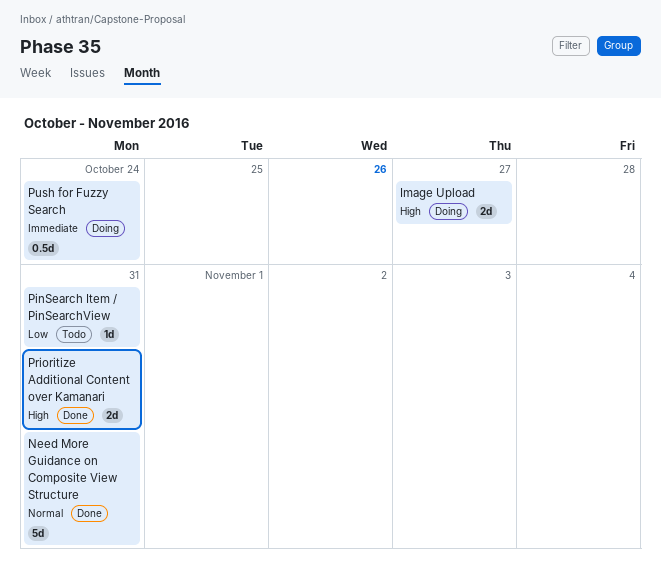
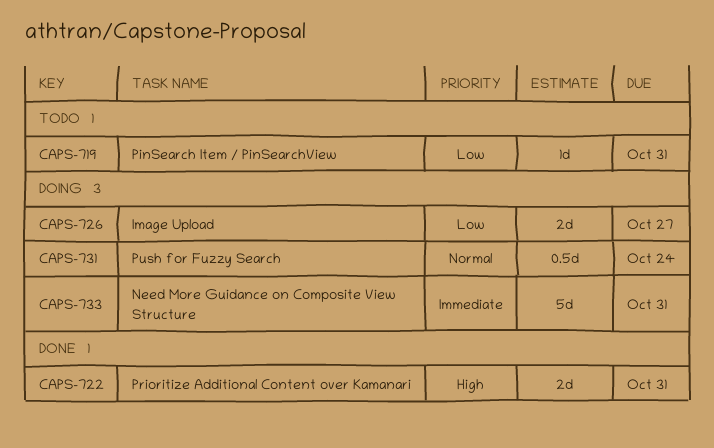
Image Upload, priority: High -> Low
Need More Guidance on Composite View Structure, status: Done -> Doing
Need More Guidance on Composite View Structure, priority: Normal -> Immediate
Push for Fuzzy Search, priority: Immediate -> Normal

